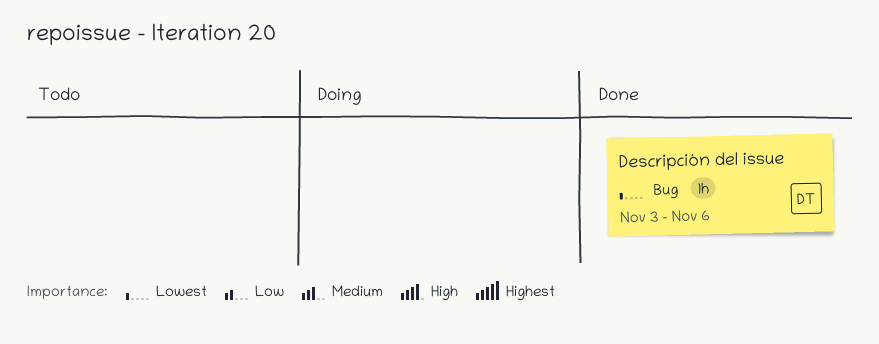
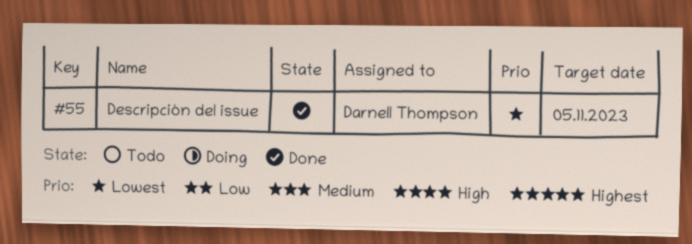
Descripción del issue, due: Nov 6 -> Nov 5

